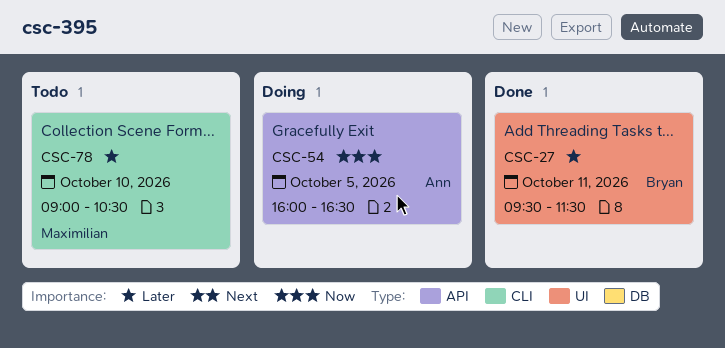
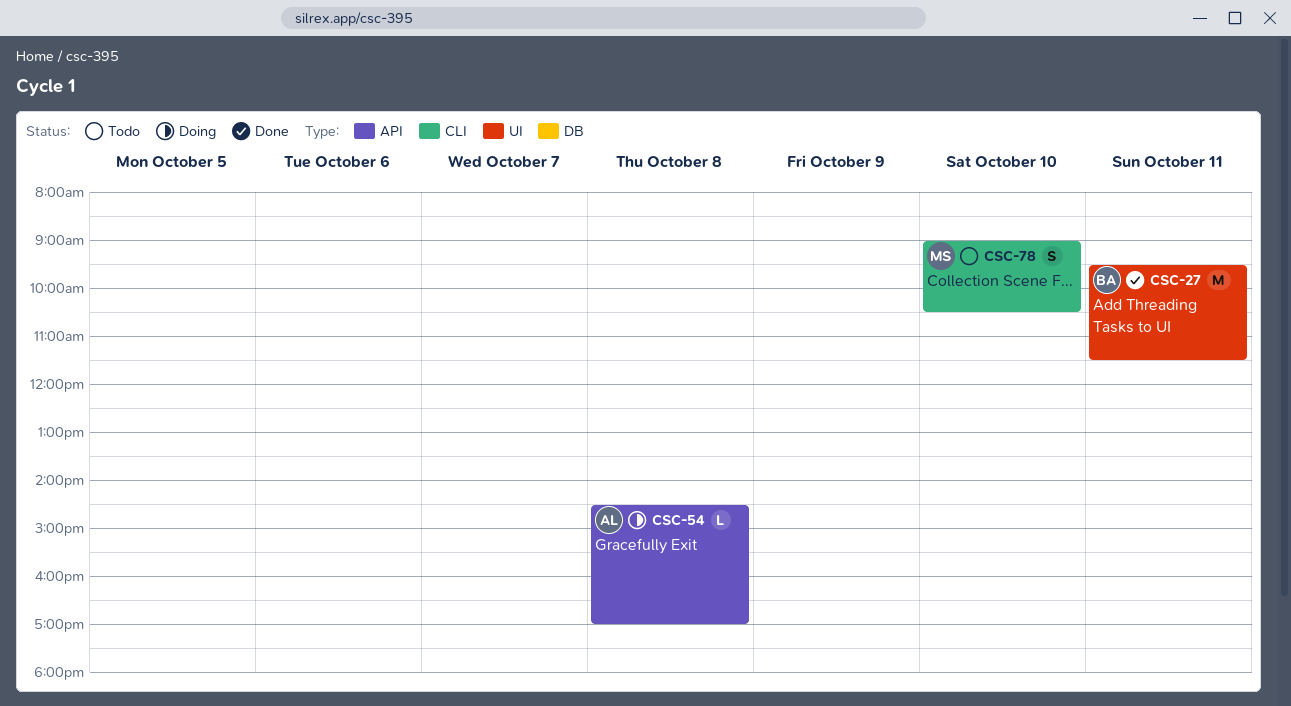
CSC-54, day: Oct 5 -> Oct 8
CSC-54, begins: 16:00 -> 14:30
CSC-54, ends: 16:30 -> 17:00

